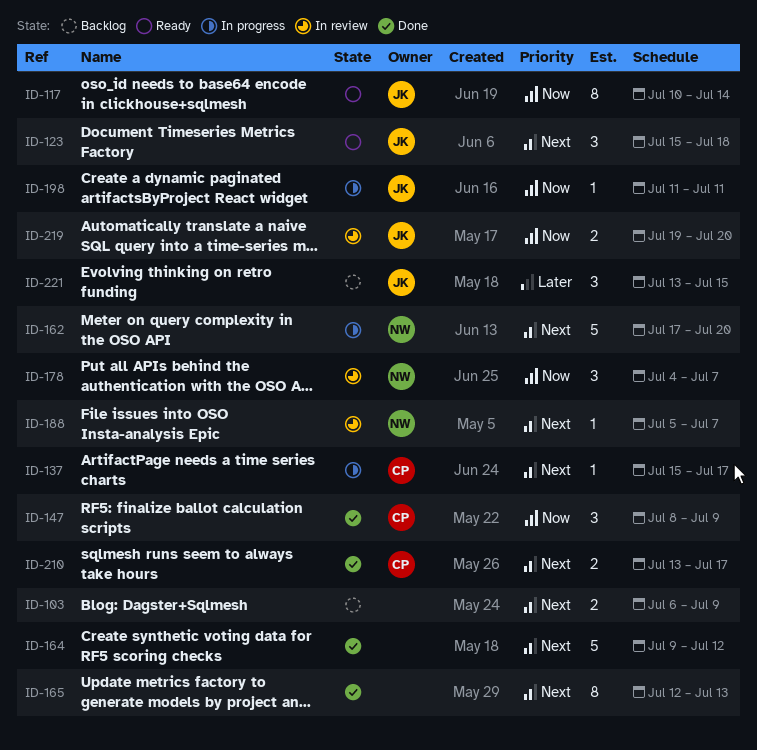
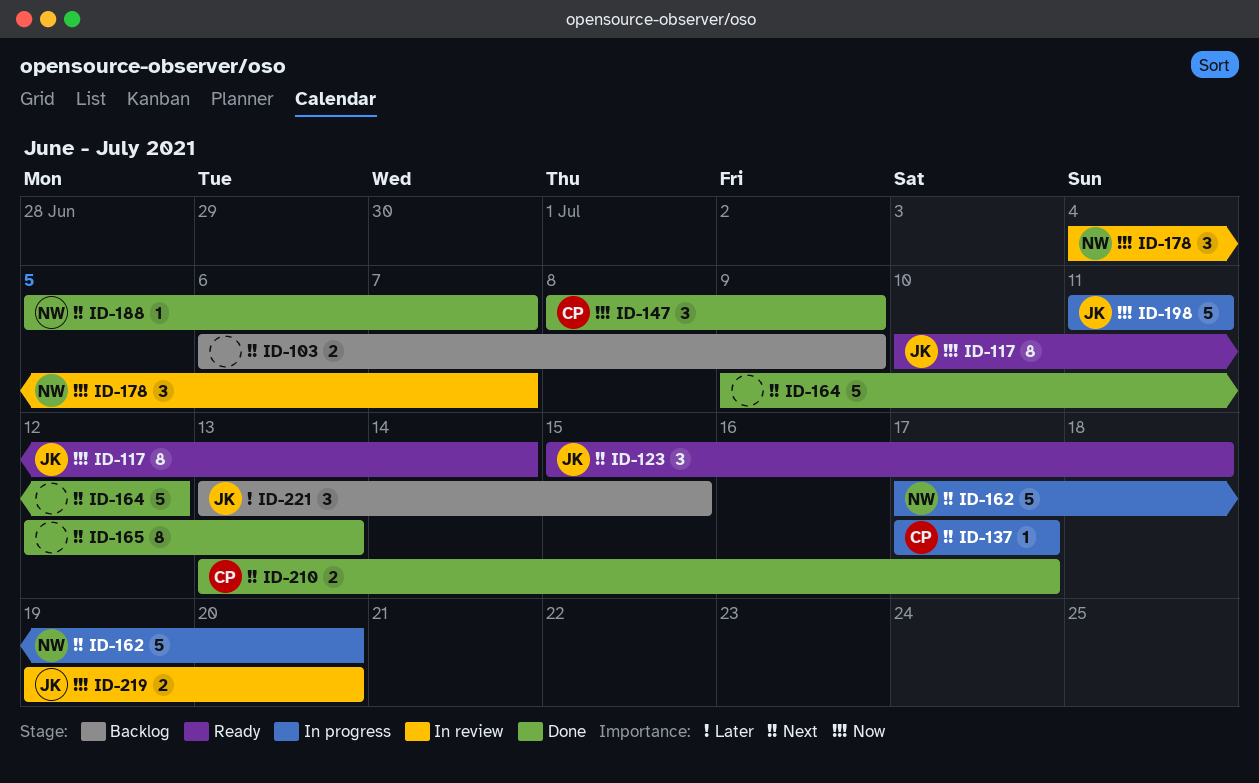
ID-137, start: Jul 15 -> Jul 17
ID-188, status: In review -> Done
ID-198, estimate: 1 -> 5

